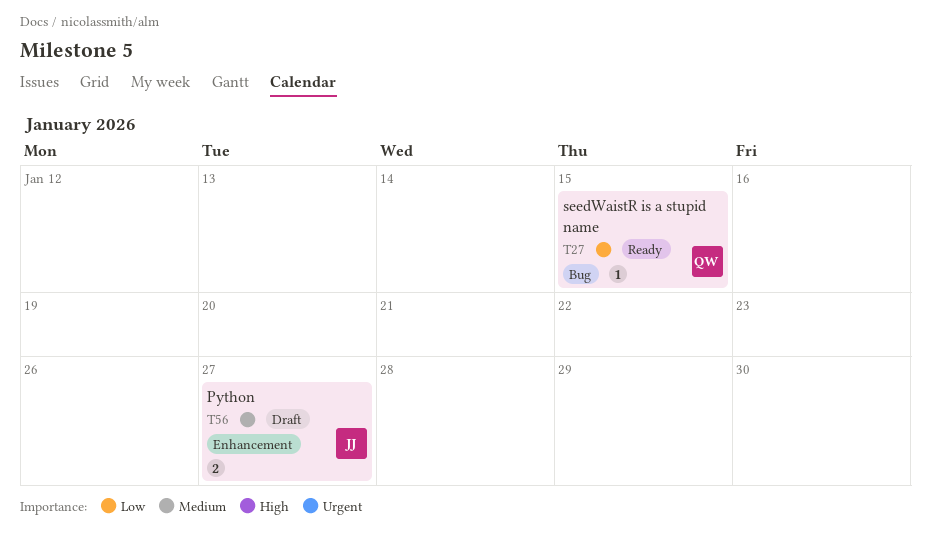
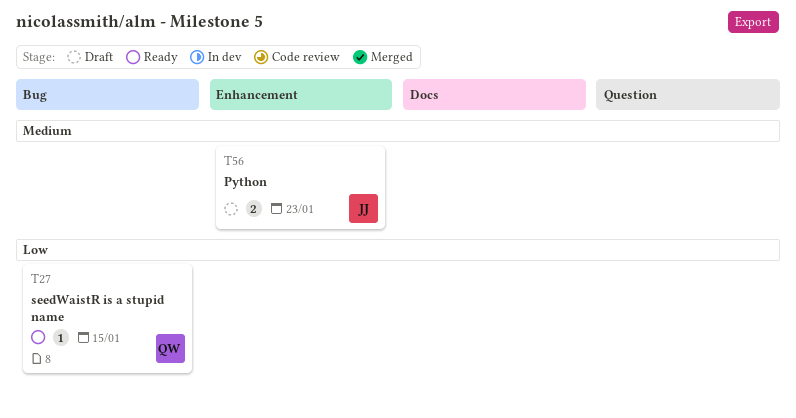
T56, due: Jan 27 -> Jan 23

